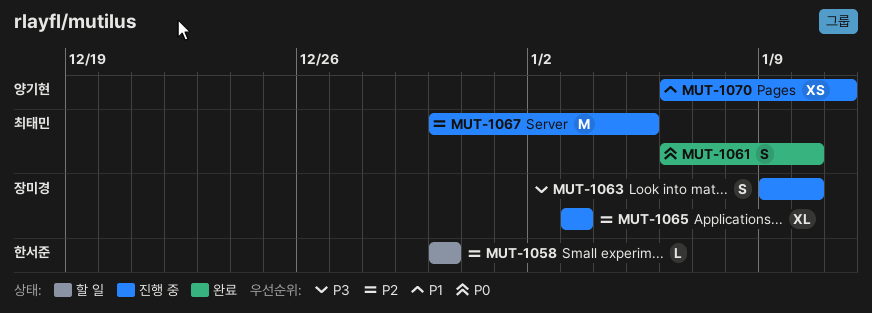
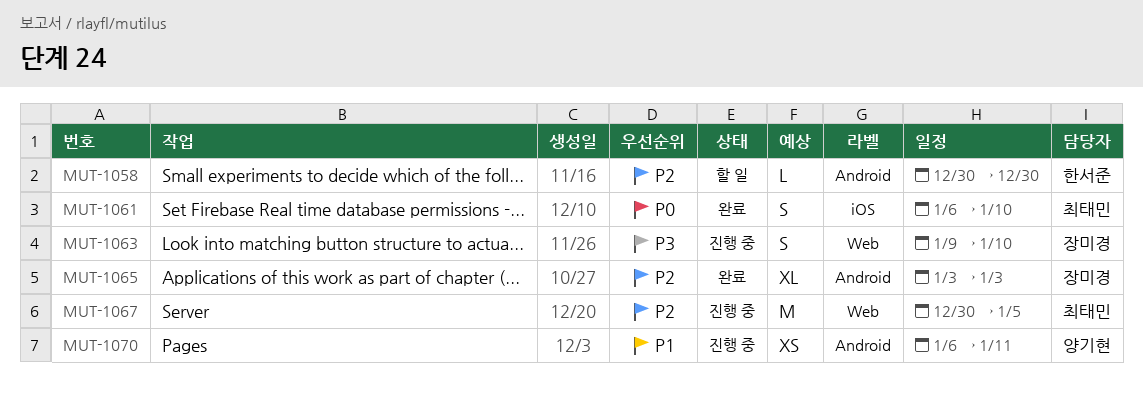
MUT-1065, status: 진행 중 -> 완료

